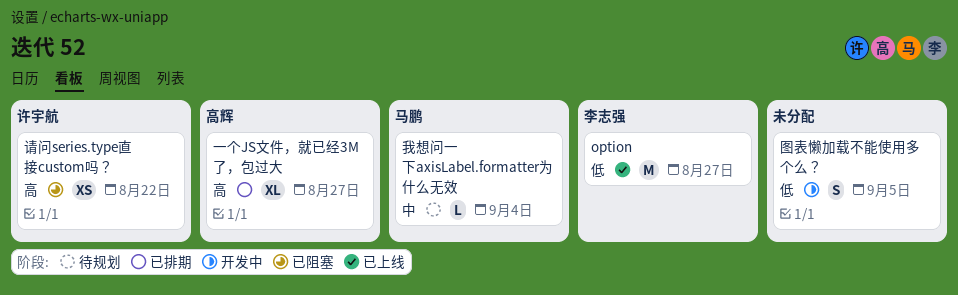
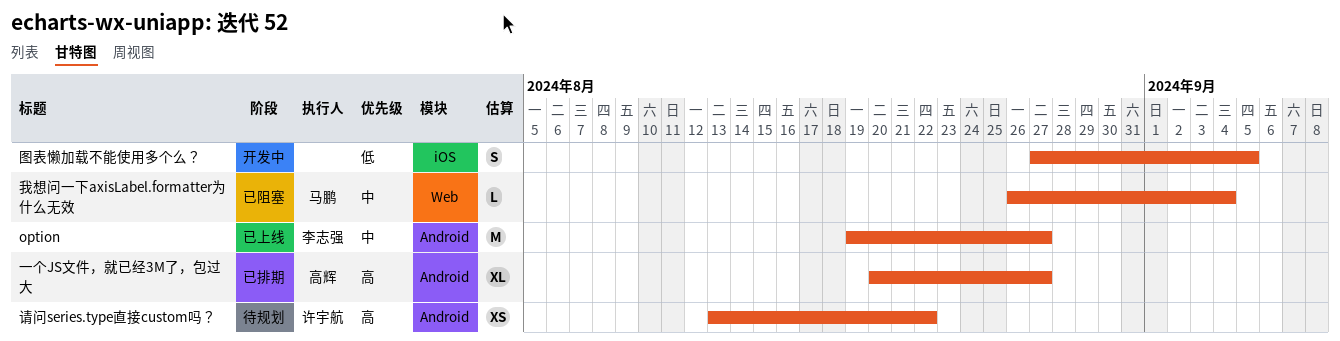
option, priority: 低 -> 中
我想问一下axisLabel.formatter为什么无效, status: 待规划 -> 已阻塞
请问series.type直接custom吗？, status: 已阻塞 -> 待规划

